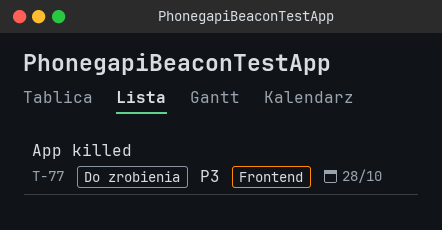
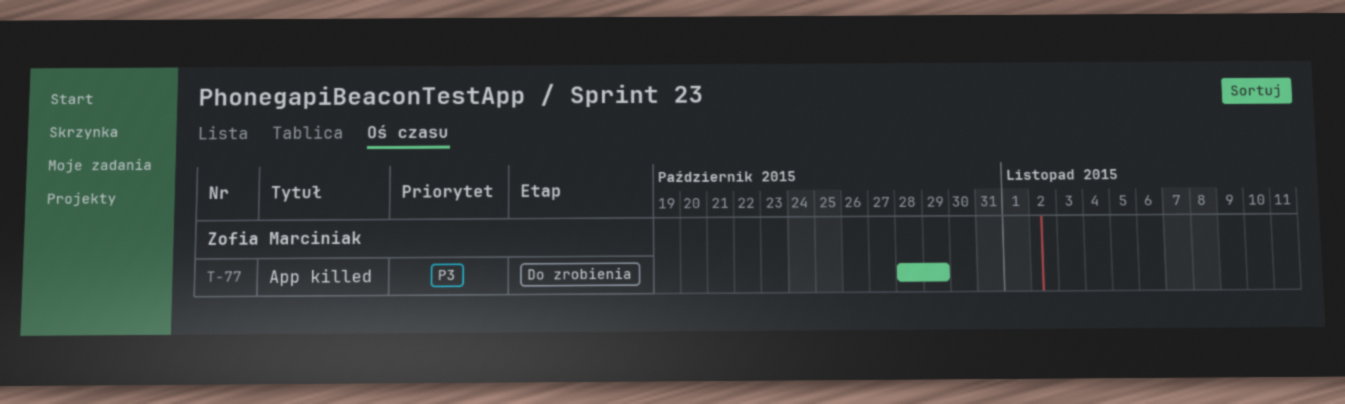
T-77, due: Oct 28 -> Oct 29

